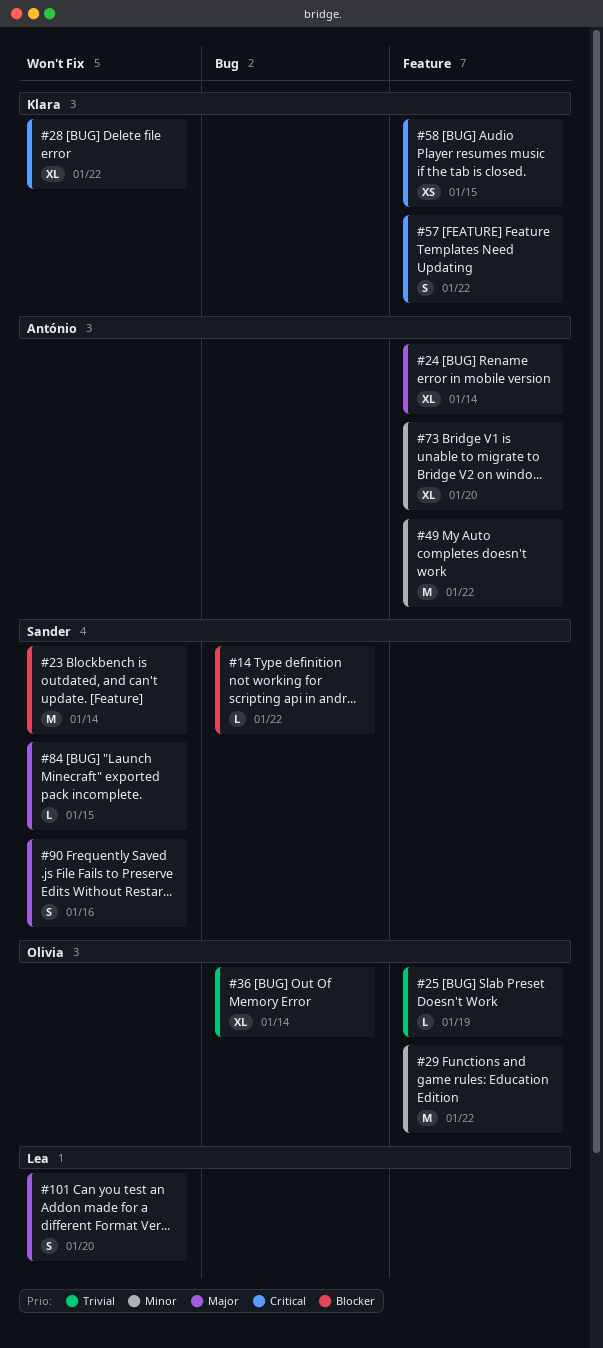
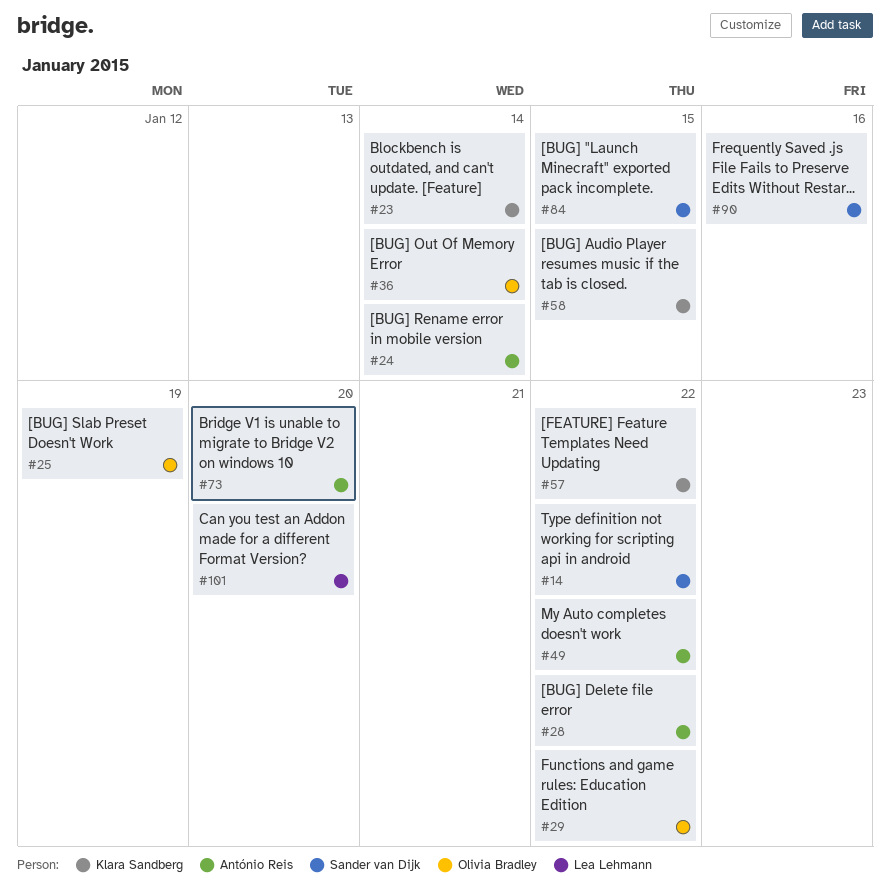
#23, owner: Sander van Dijk -> Klara Sandberg
#28, owner: Klara Sandberg -> António Reis

